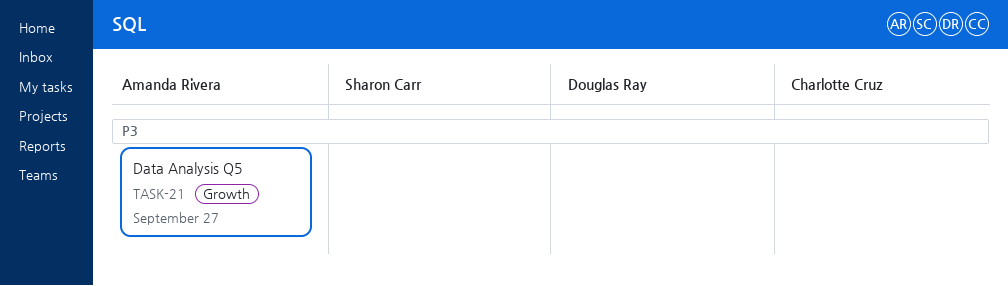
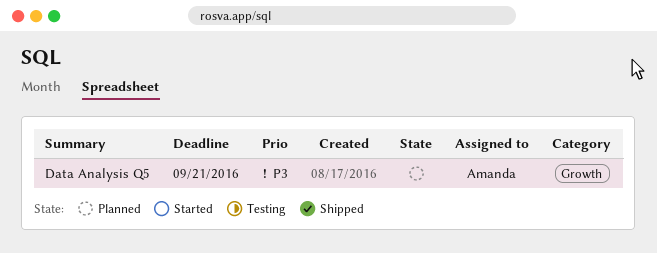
Data Analysis Q5, due: Sep 27 -> Sep 21

